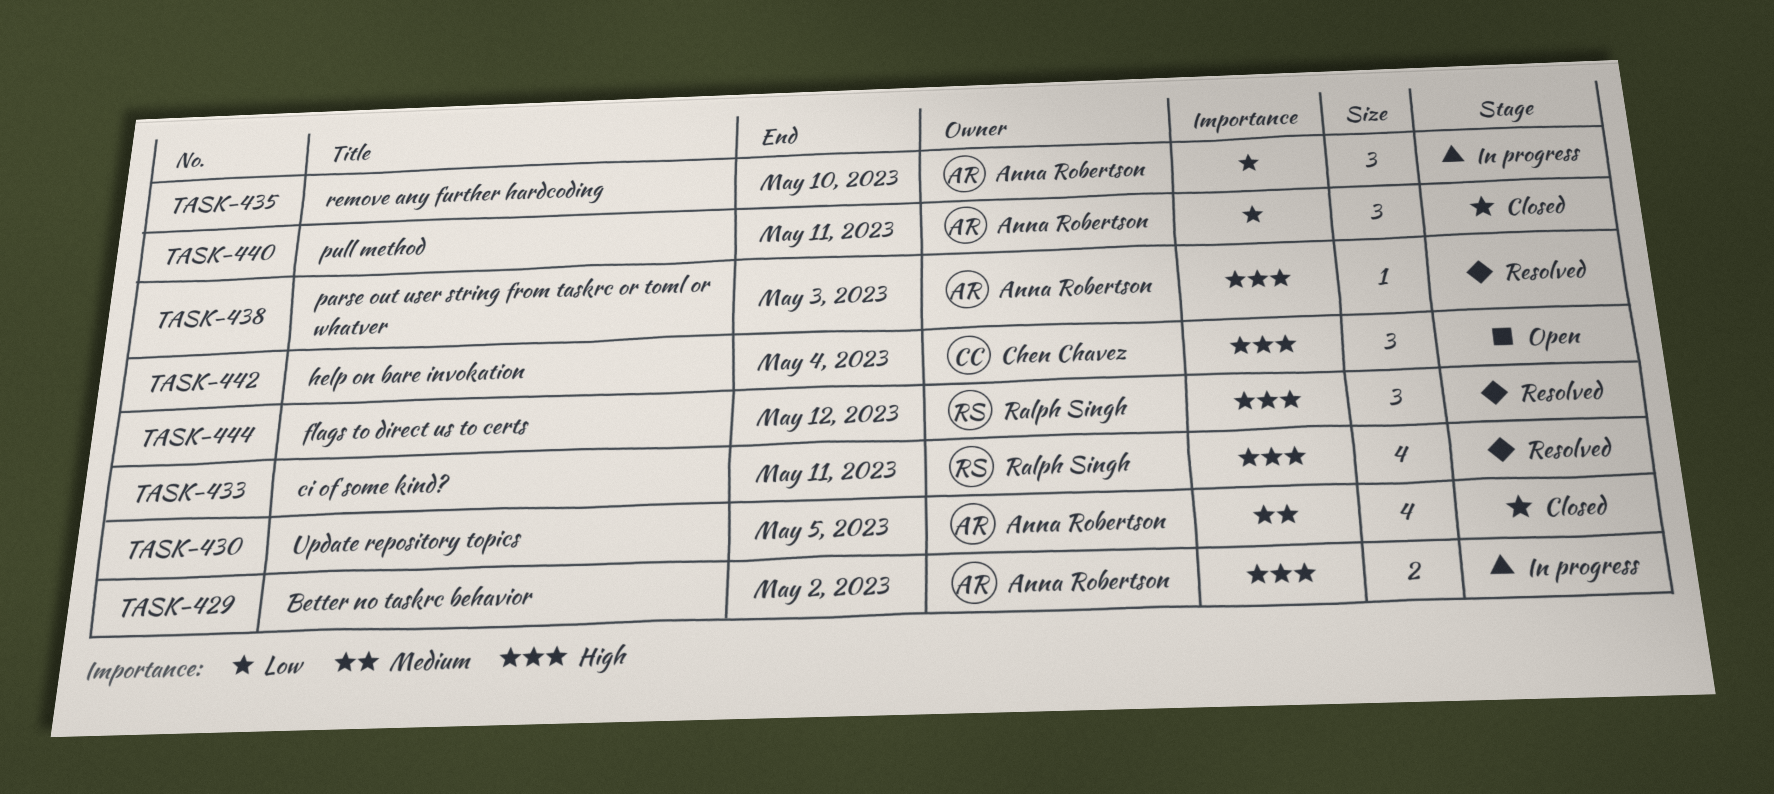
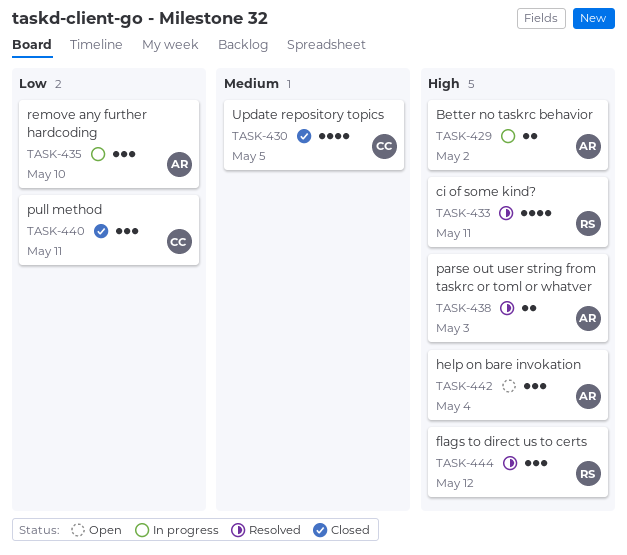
TASK-430, owner: Anna Robertson -> Chen Chavez
TASK-438, estimate: 1 -> 2
TASK-440, owner: Anna Robertson -> Chen Chavez
TASK-442, owner: Chen Chavez -> Anna Robertson

